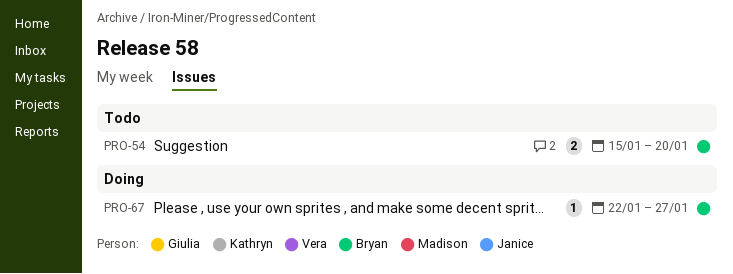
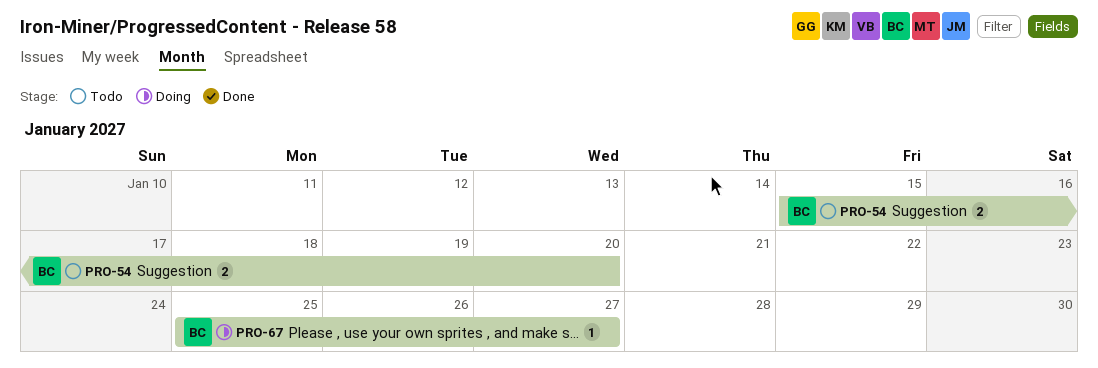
PRO-67, start: Jan 22 -> Jan 25

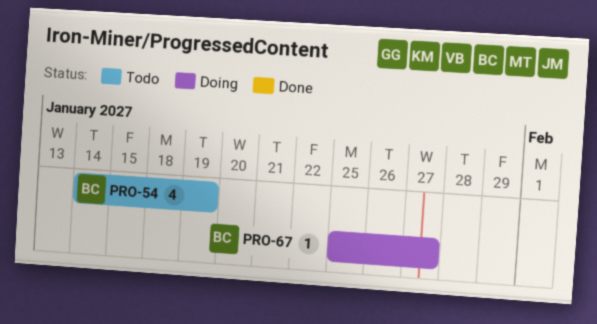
PRO-54, estimate: 2 -> 4
PRO-54, start: Jan 15 -> Jan 14
PRO-54, due: Jan 20 -> Jan 19

